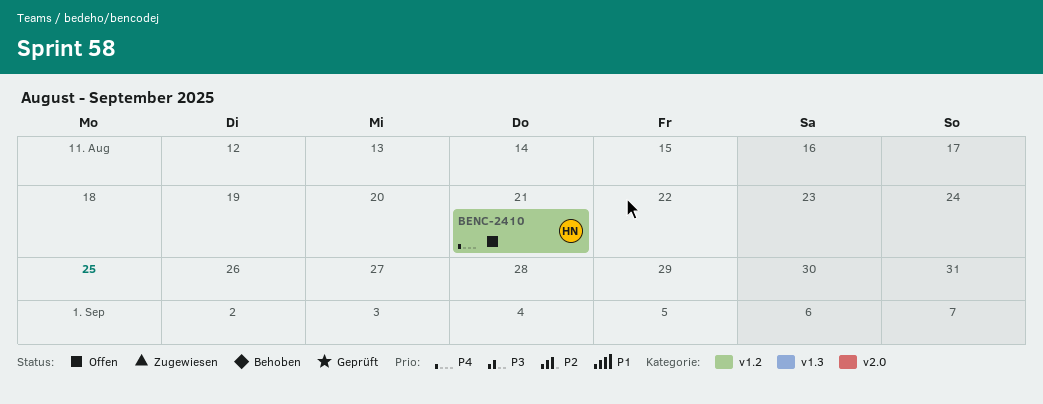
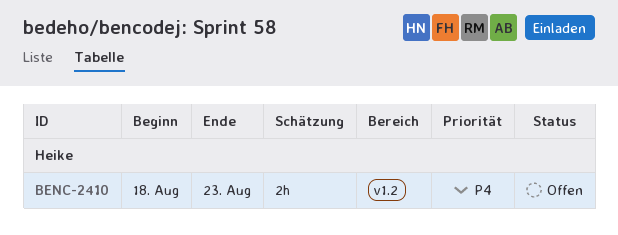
BENC-2410, due: Aug 21 -> Aug 23

